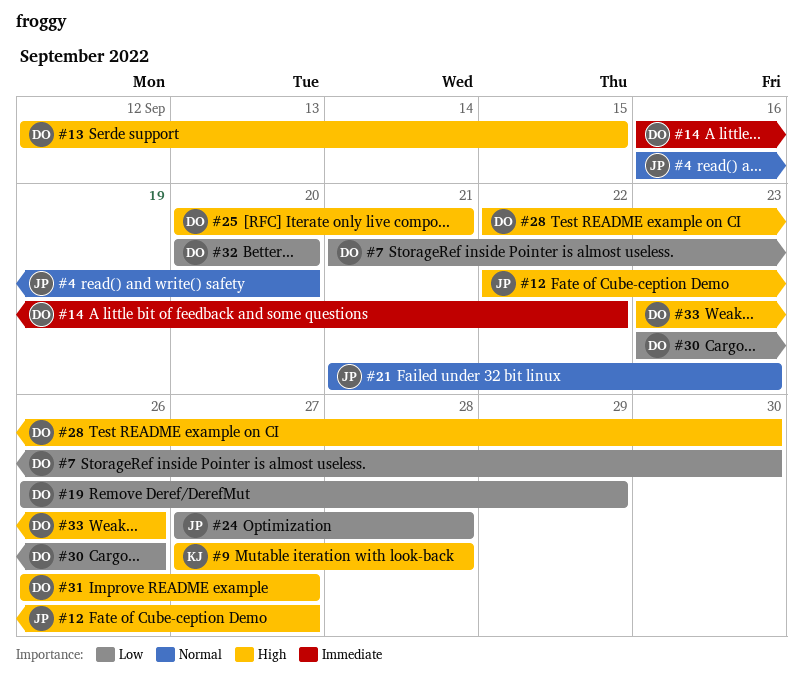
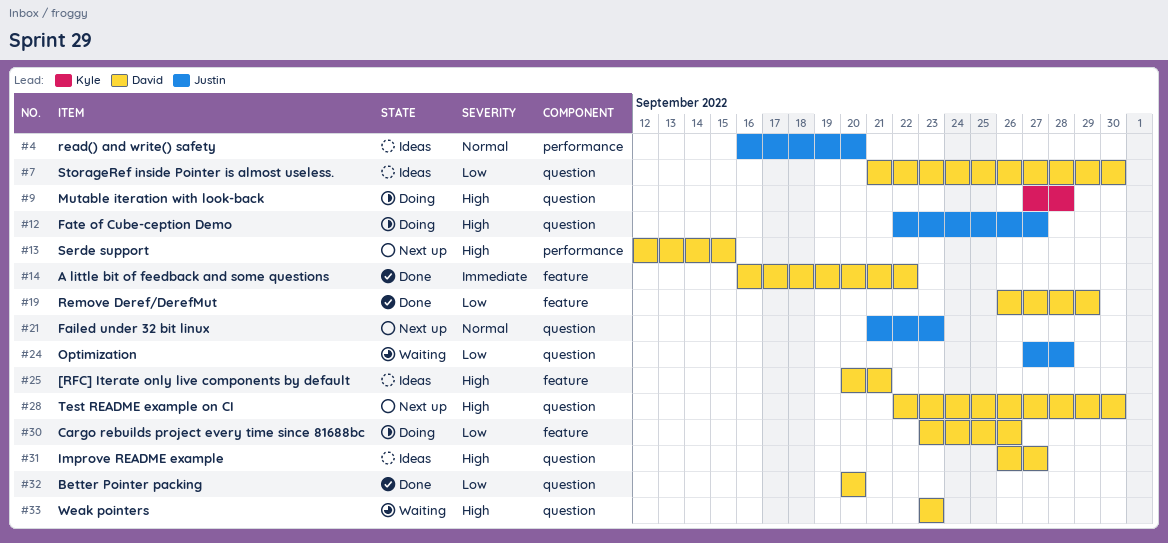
#33, due: Sep 26 -> Sep 23

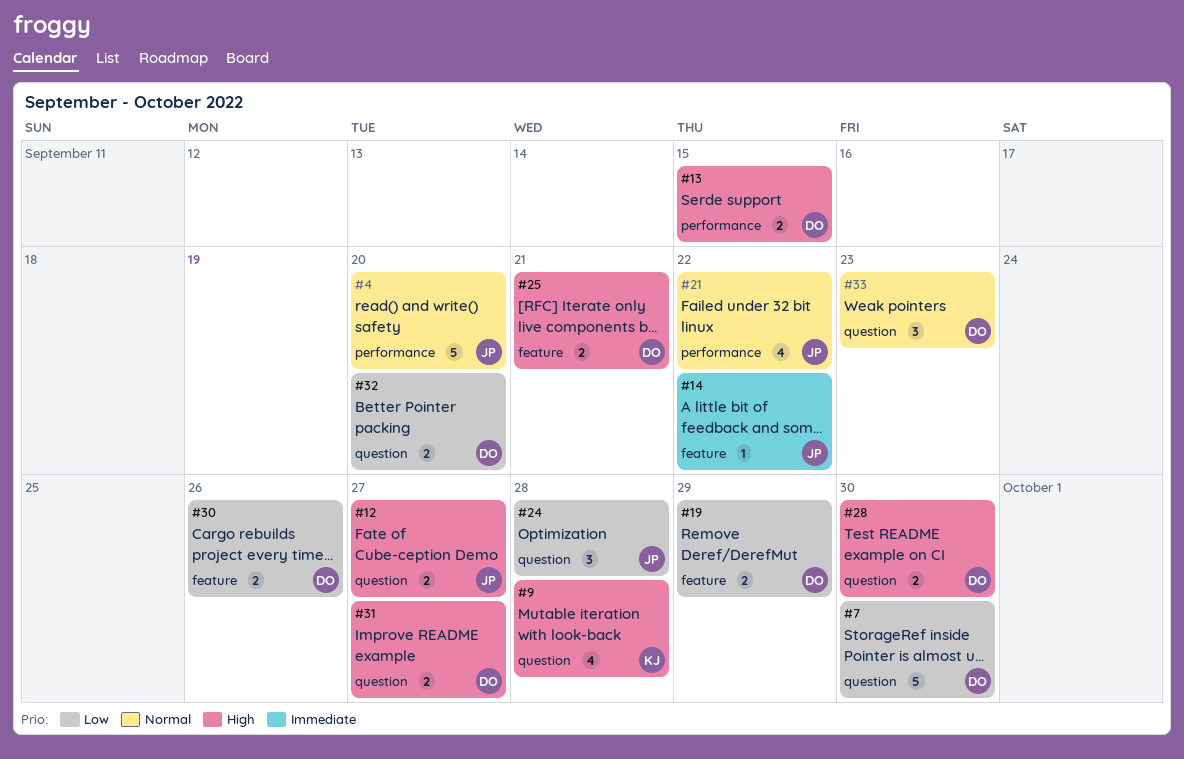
#14, owner: David -> Justin
#21, label: question -> performance
#21, due: Sep 23 -> Sep 22
#33, priority: High -> Normal

